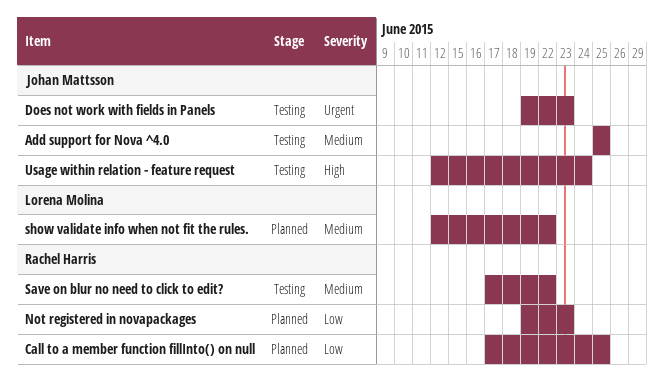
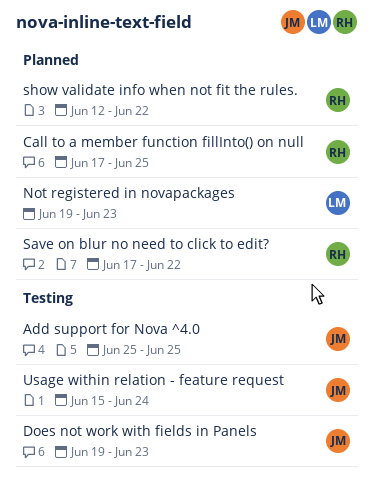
Not registered in novapackages, owner: Rachel Harris -> Lorena Molina
Save on blur no need to click to edit?, status: Testing -> Planned
show validate info when not fit the rules., owner: Lorena Molina -> Rachel Harris
Usage within relation - feature request, start: Jun 12 -> Jun 15

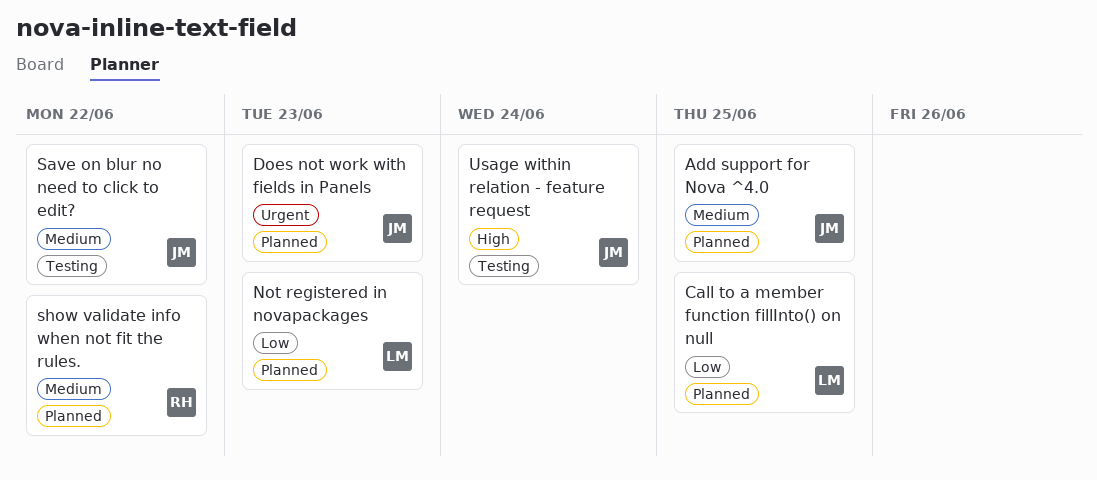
Add support for Nova ^4.0, status: Testing -> Planned
Call to a member function fillInto() on null, owner: RH -> LM
Does not work with fields in Panels, status: Testing -> Planned
Save on blur no need to click to edit?, status: Planned -> Testing
Save on blur no need to click to edit?, owner: RH -> JM

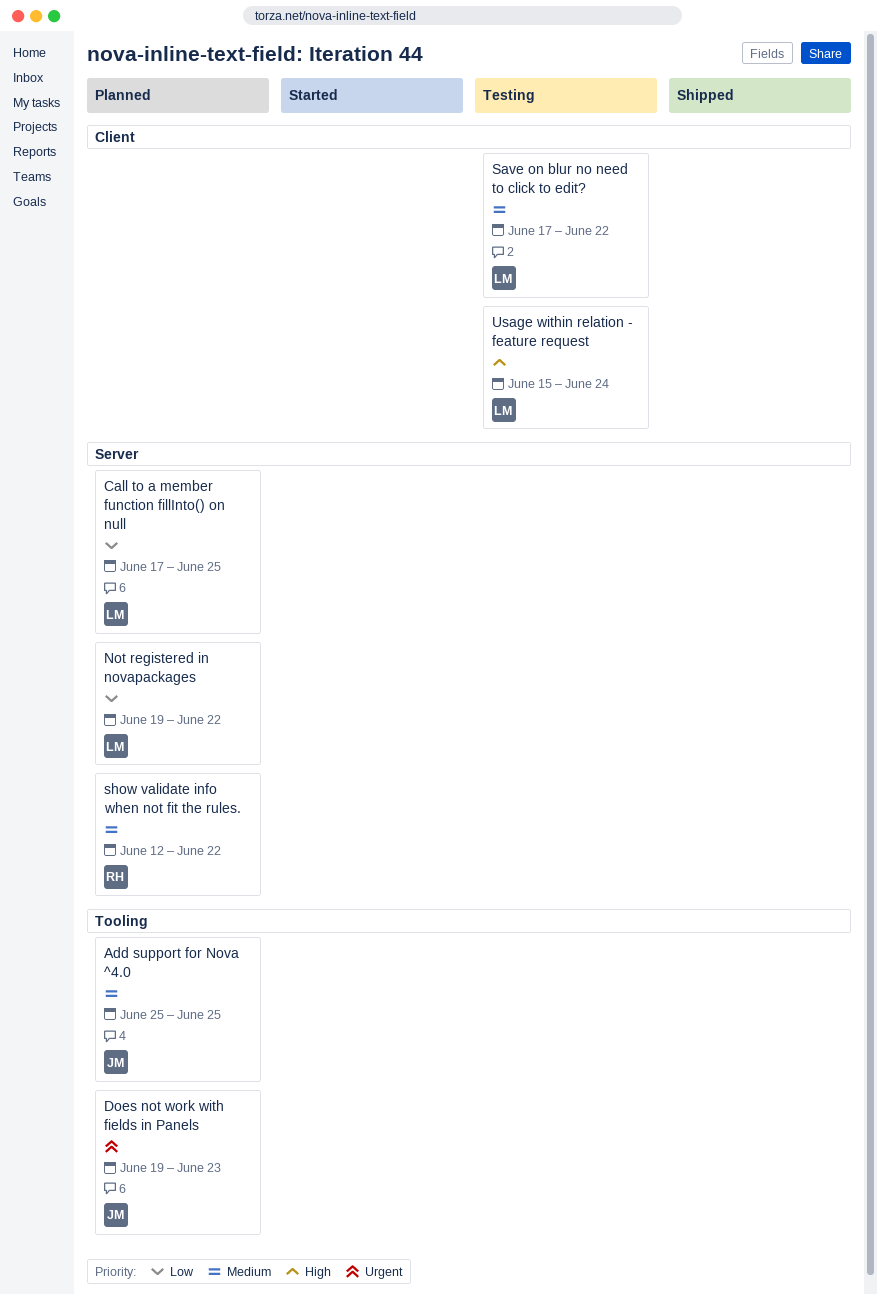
Not registered in novapackages, due: Jun 23 -> Jun 22
Save on blur no need to click to edit?, owner: JM -> LM
Usage within relation - feature request, owner: JM -> LM

